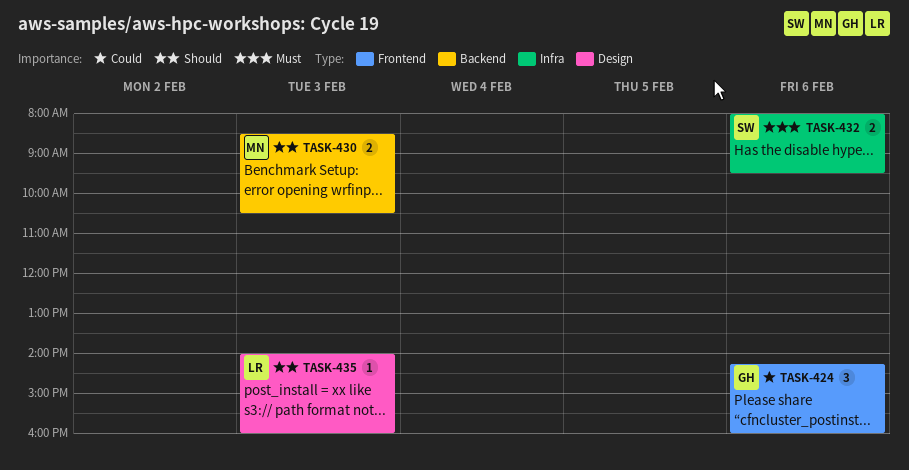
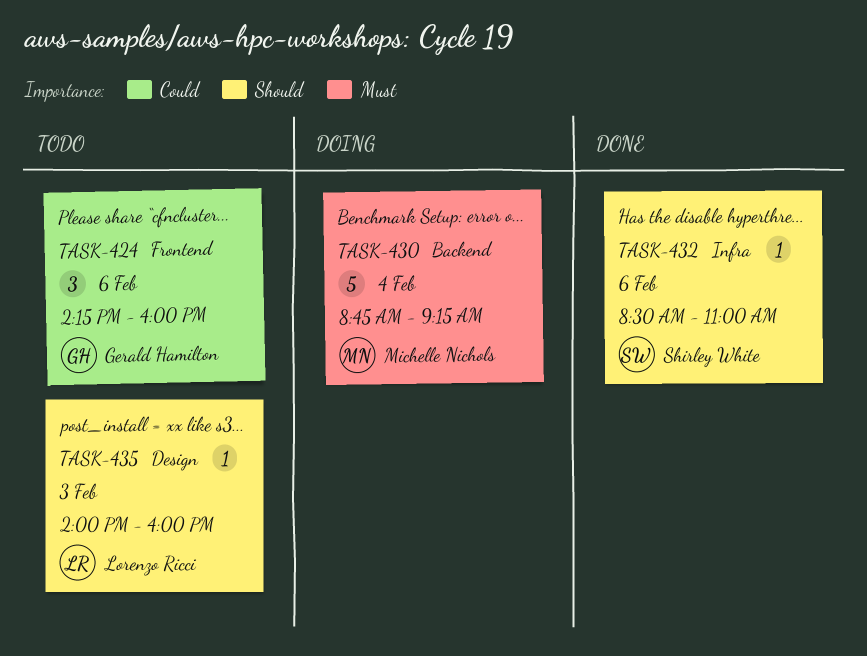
TASK-430, priority: Should -> Must
TASK-430, estimate: 2 -> 5
TASK-430, day: Feb 3 -> Feb 4
TASK-430, begins: 08:30 -> 08:45
TASK-430, ends: 10:30 -> 09:15
TASK-432, priority: Must -> Should
TASK-432, estimate: 2 -> 1
TASK-432, begins: 08:00 -> 08:30
TASK-432, ends: 09:30 -> 11:00

